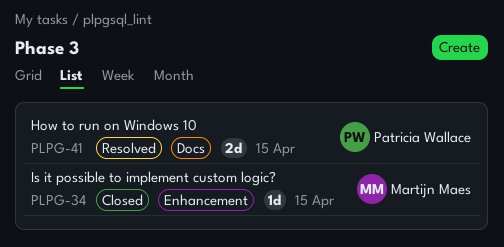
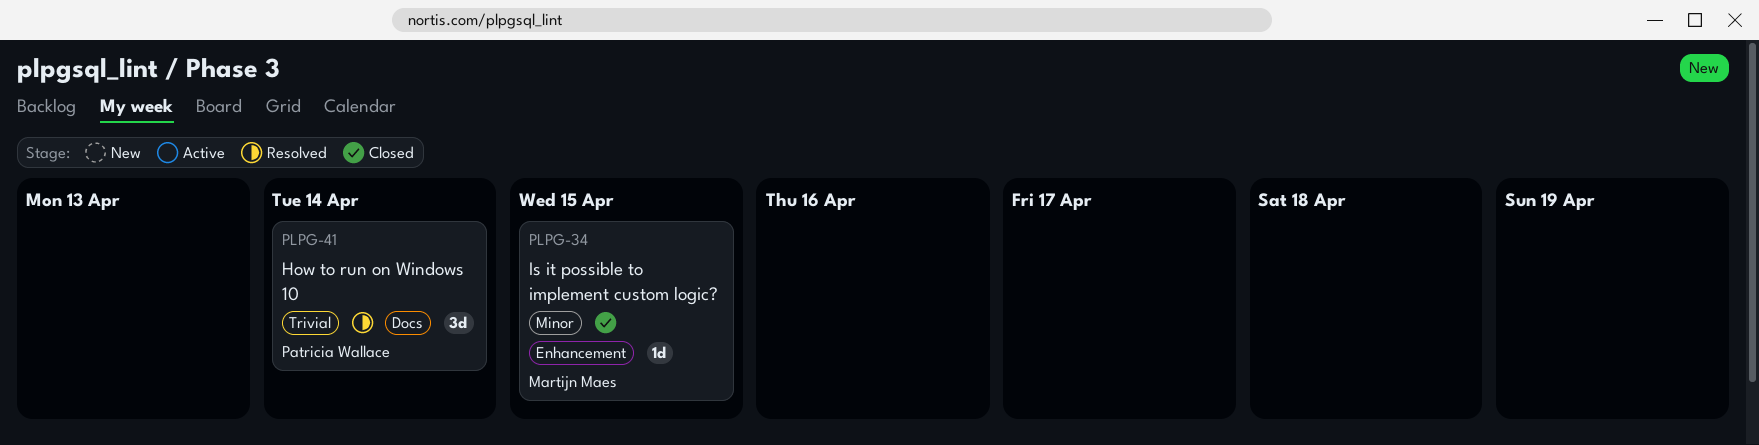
PLPG-41, estimate: 2d -> 3d
PLPG-41, due: Apr 15 -> Apr 14

